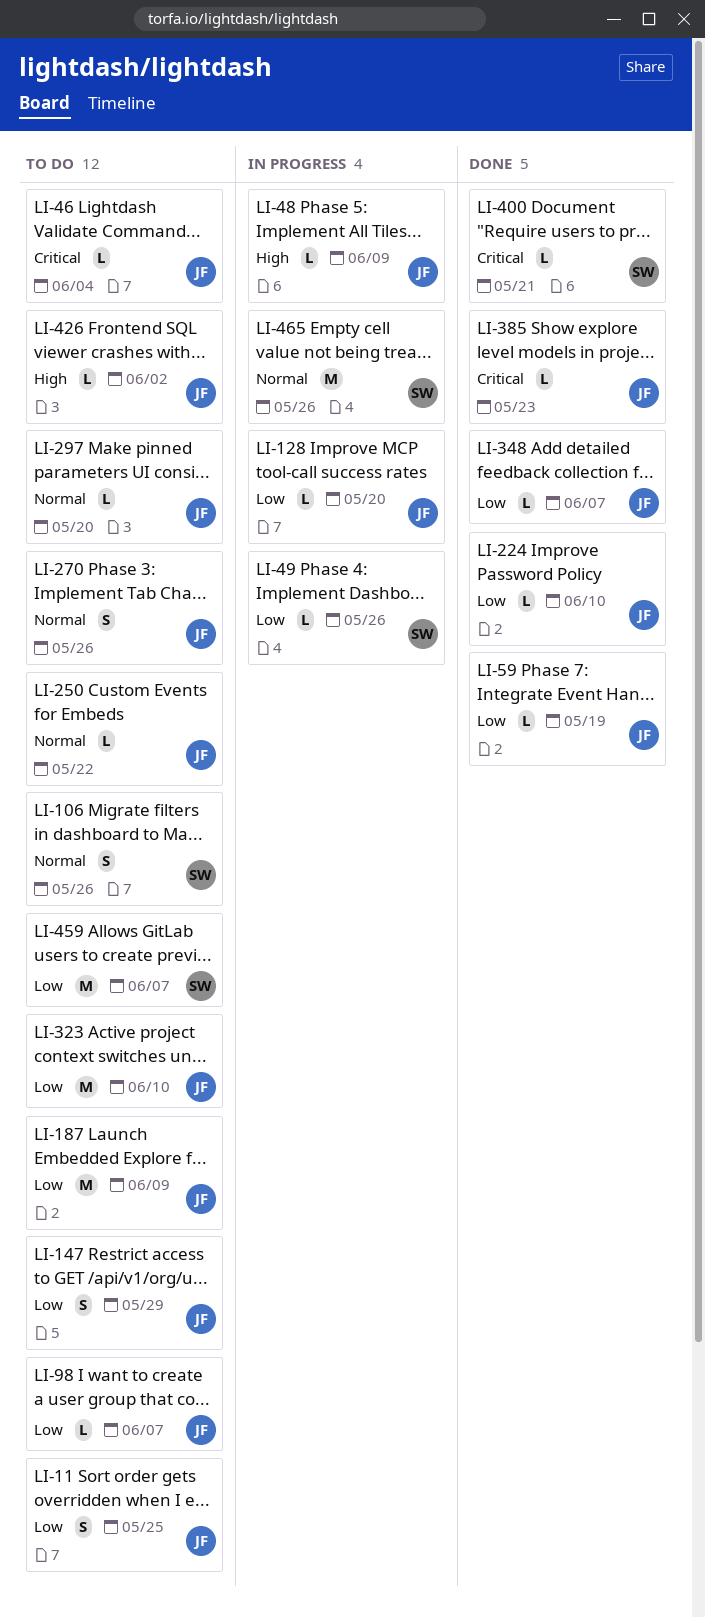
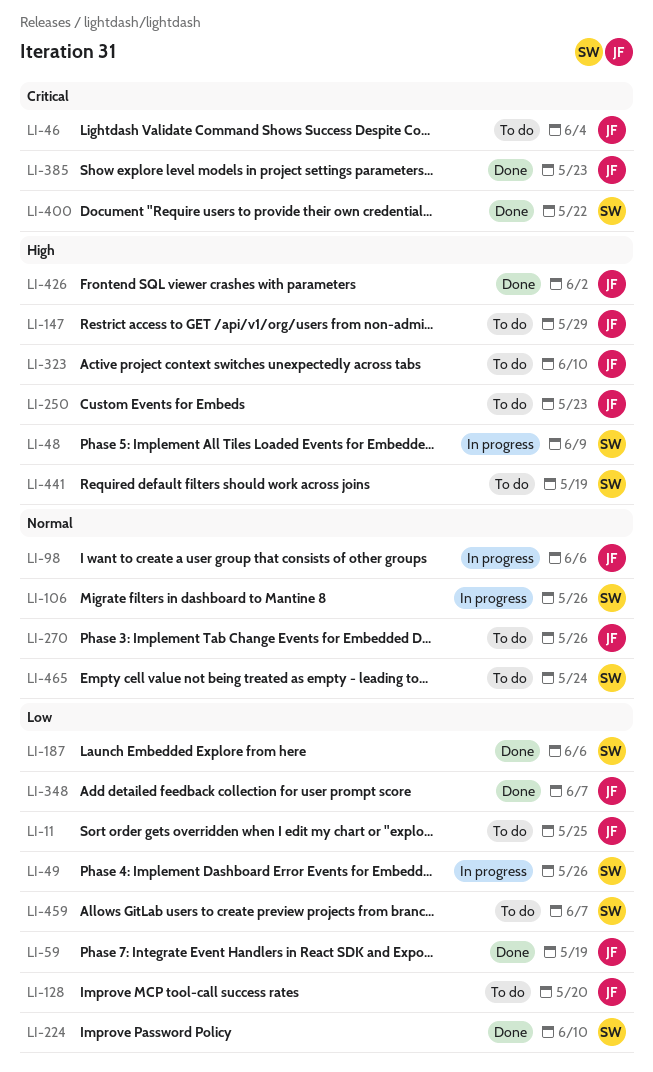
LI-48, owner: JF -> SW
LI-98, status: To do -> In progress
LI-98, priority: Low -> Normal
LI-98, due: Jun 7 -> Jun 6
LI-106, status: To do -> In progress
LI-128, status: In progress -> To do
LI-147, priority: Low -> High
LI-187, status: To do -> Done
LI-187, owner: JF -> SW
LI-187, due: Jun 9 -> Jun 6
LI-224, owner: JF -> SW
LI-250, priority: Normal -> High
LI-250, due: May 22 -> May 23
LI-297: present -> none
LI-323, priority: Low -> High
LI-400, due: May 21 -> May 22
LI-426, status: To do -> Done
LI-441: none -> present
LI-465, status: In progress -> To do
LI-465, due: May 26 -> May 24

